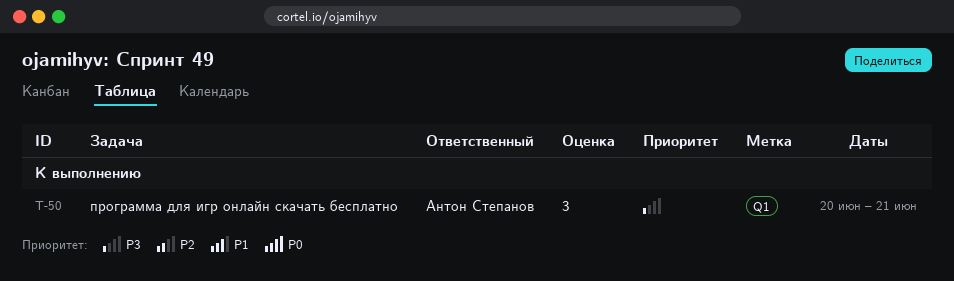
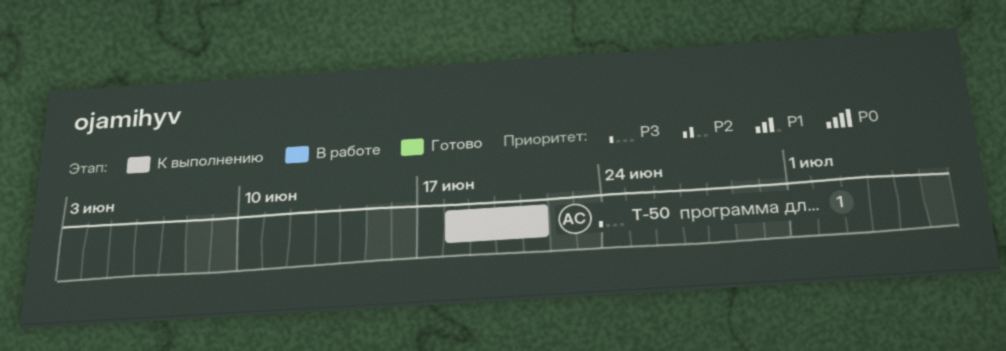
T-50, estimate: 3 -> 1
T-50, start: Jun 20 -> Jun 18

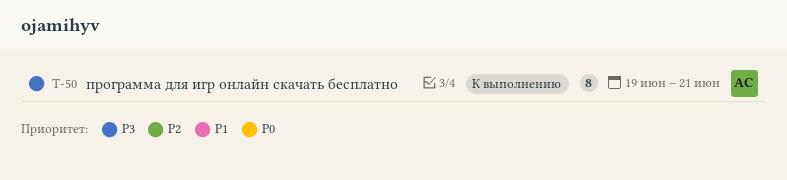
T-50, estimate: 1 -> 8
T-50, start: Jun 18 -> Jun 19

